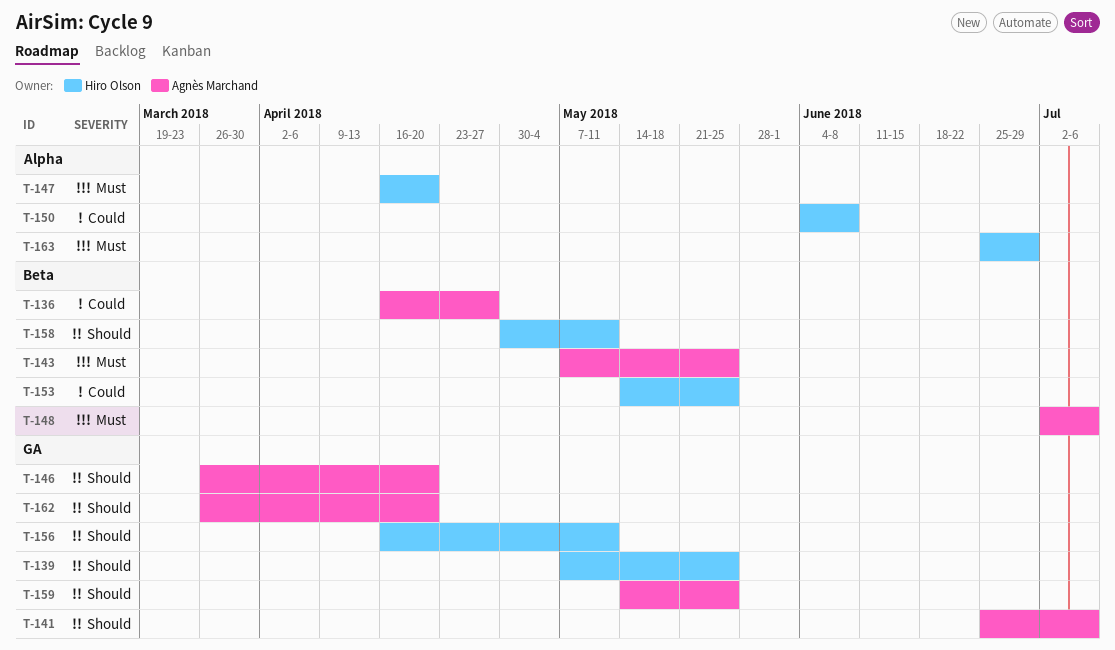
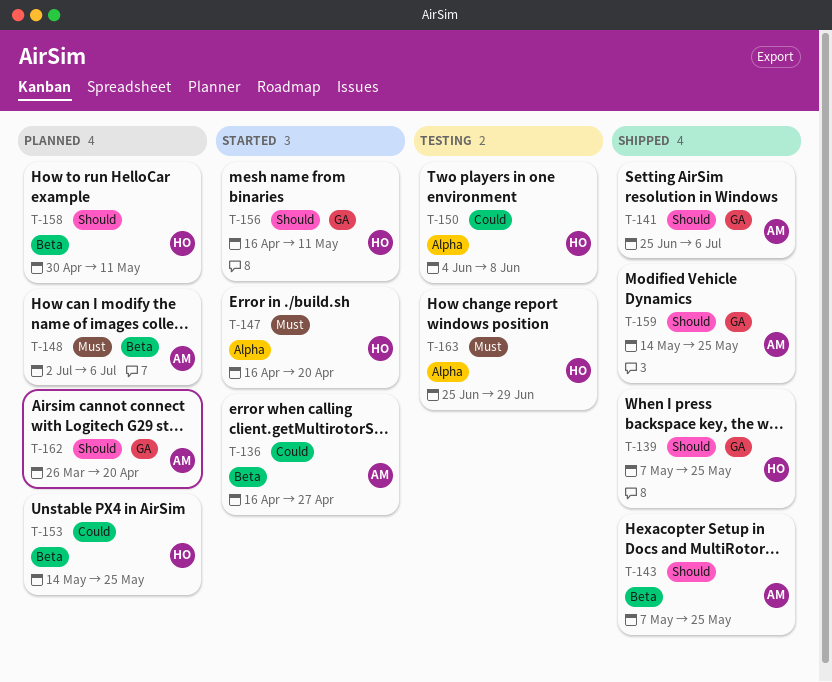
T-143, priority: Must -> Should
T-146: present -> none

